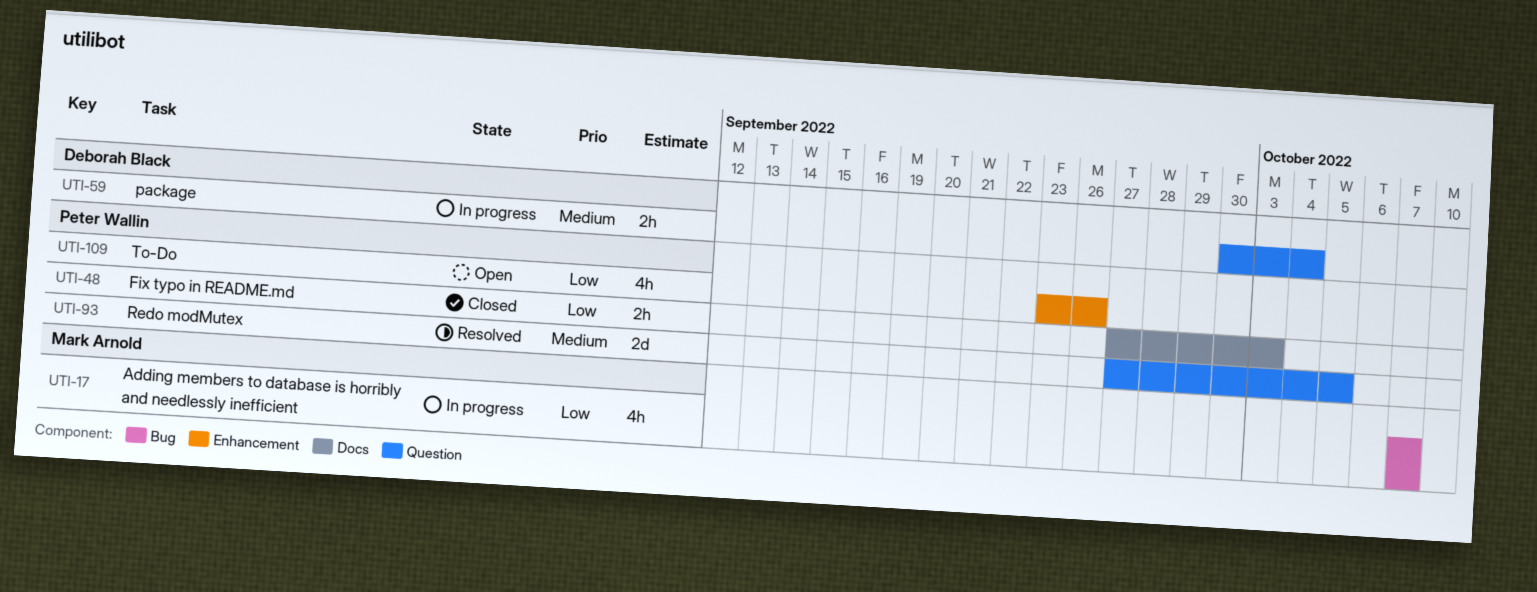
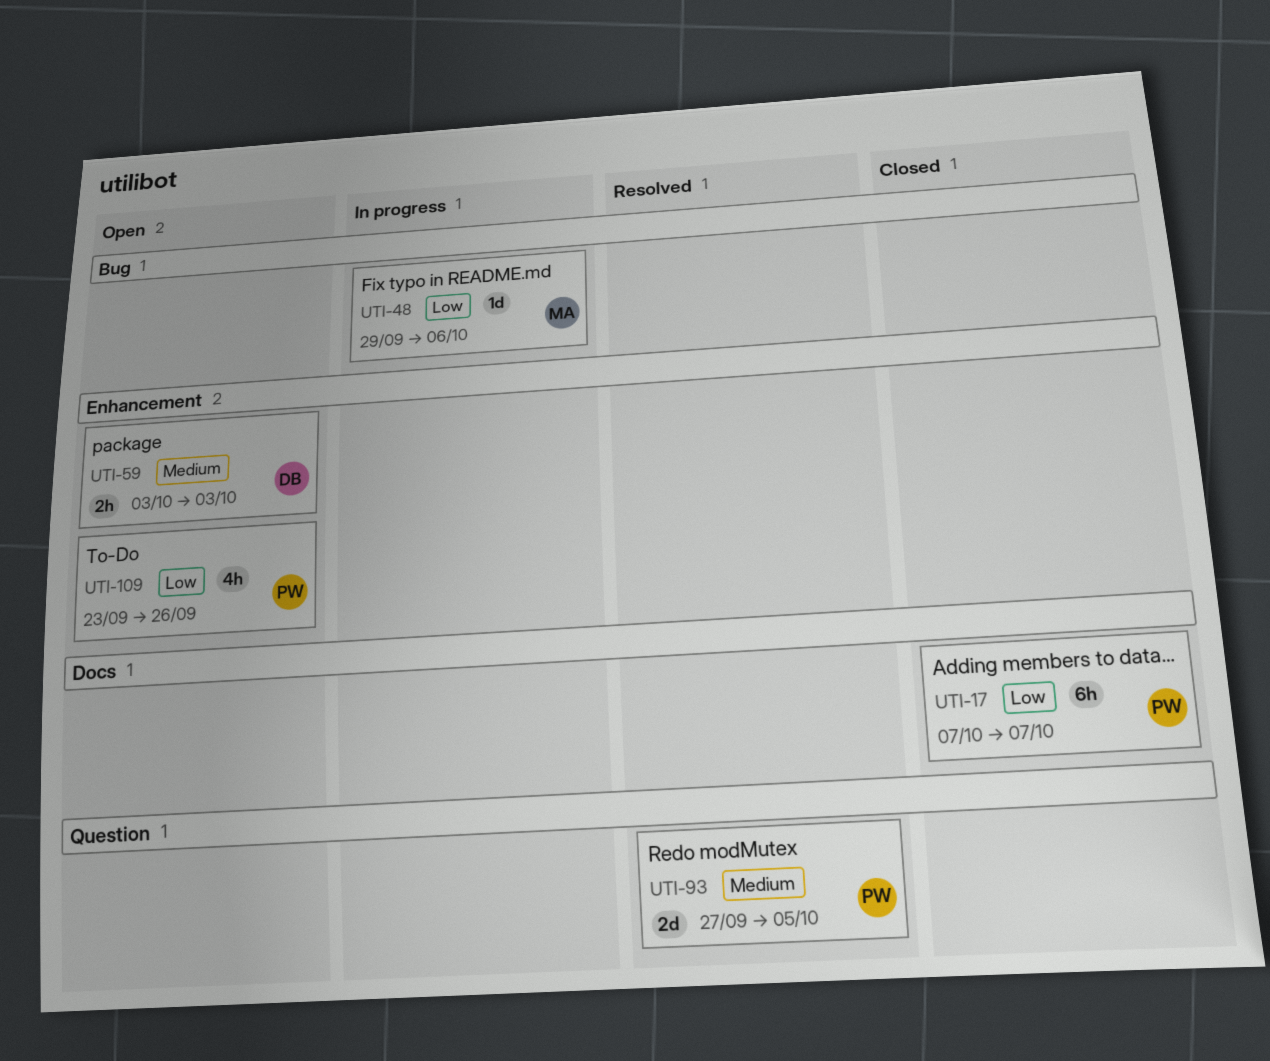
UTI-17, status: In progress -> Closed
UTI-17, owner: Mark Arnold -> Peter Wallin
UTI-17, label: Bug -> Docs
UTI-17, estimate: 4h -> 6h
UTI-48, status: Closed -> In progress
UTI-48, owner: Peter Wallin -> Mark Arnold
UTI-48, label: Docs -> Bug
UTI-48, estimate: 2h -> 1d
UTI-48, start: Sep 27 -> Sep 29
UTI-48, due: Oct 3 -> Oct 6
UTI-59, status: In progress -> Open
UTI-59, label: Question -> Enhancement
UTI-59, start: Sep 30 -> Oct 3
UTI-59, due: Oct 4 -> Oct 3

